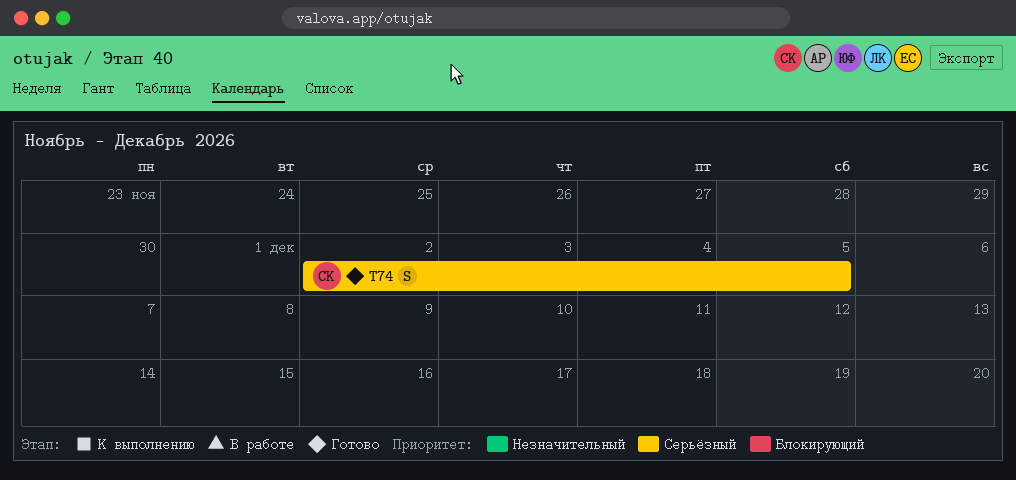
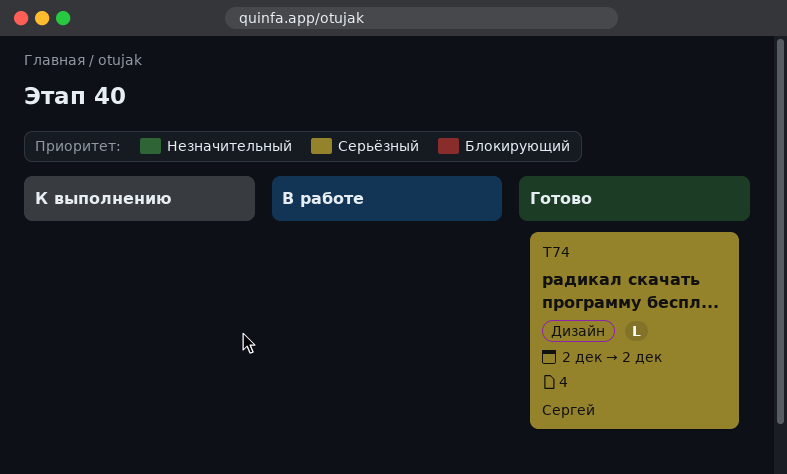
T74, estimate: S -> L
T74, due: Dec 5 -> Dec 2

